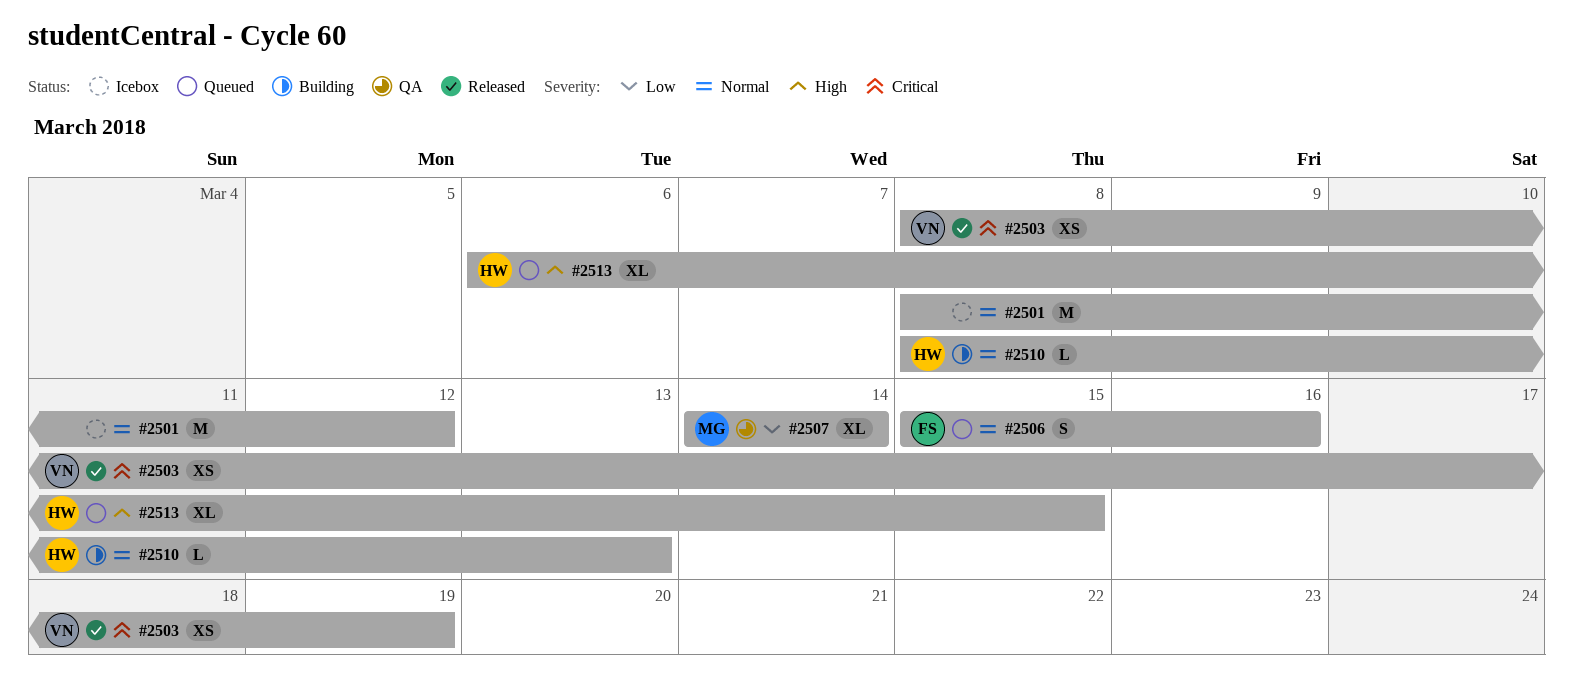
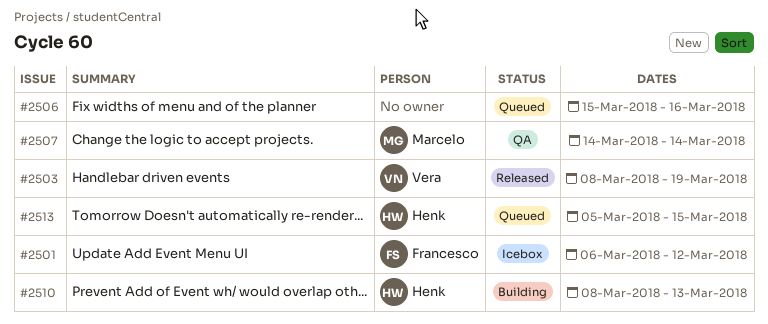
#2501, owner: none -> Francesco
#2501, start: Mar 8 -> Mar 6
#2506, owner: Francesco -> none
#2513, start: Mar 6 -> Mar 5

